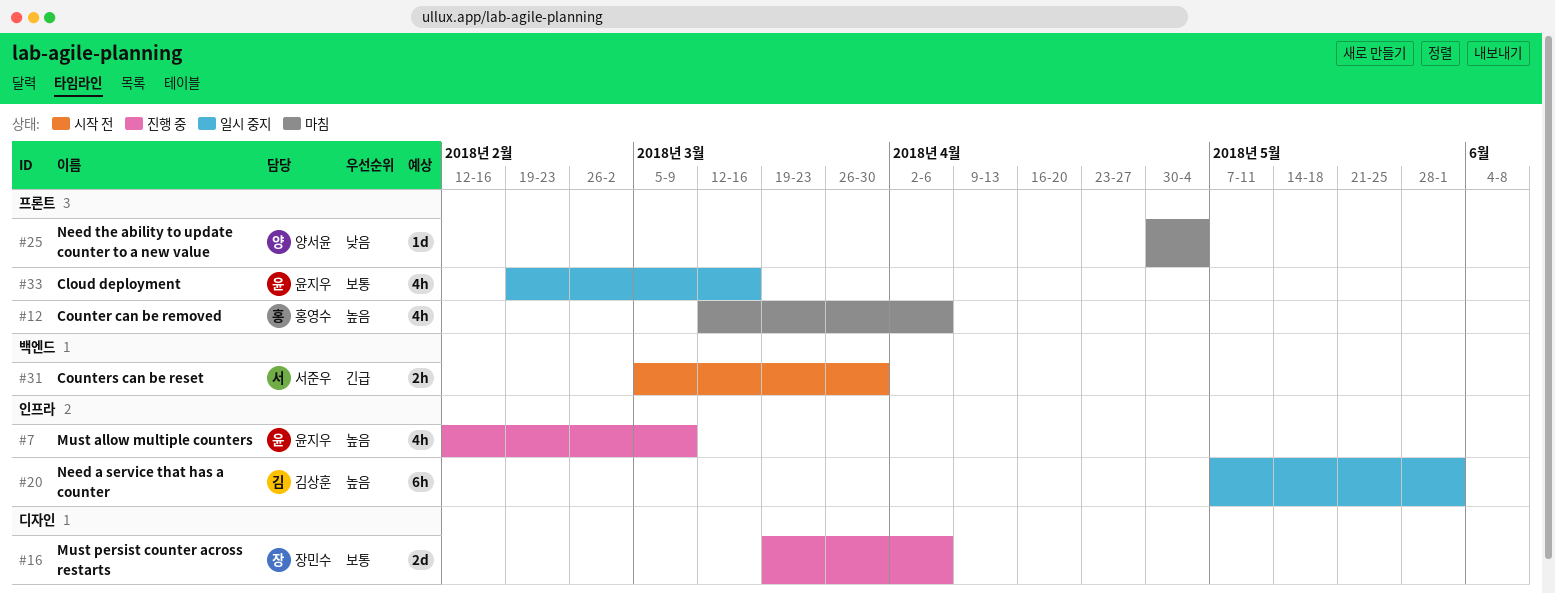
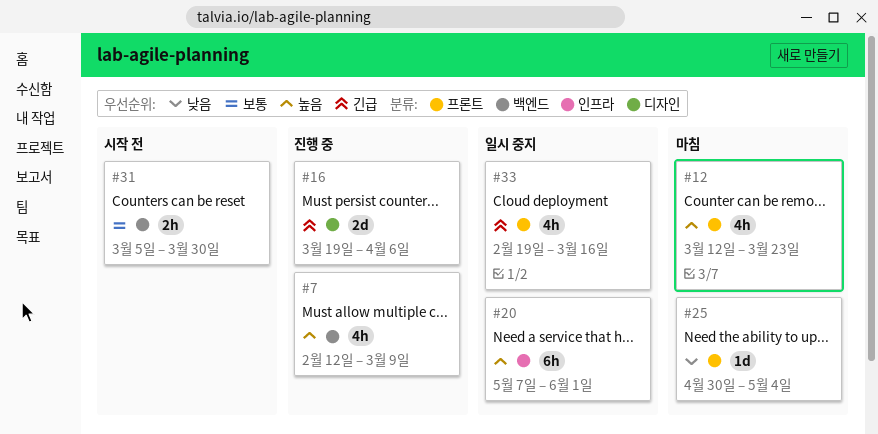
#7, label: 인프라 -> 백엔드
#12, due: Apr 6 -> Mar 23
#16, priority: 보통 -> 긴급
#31, priority: 긴급 -> 보통
#33, priority: 보통 -> 긴급

